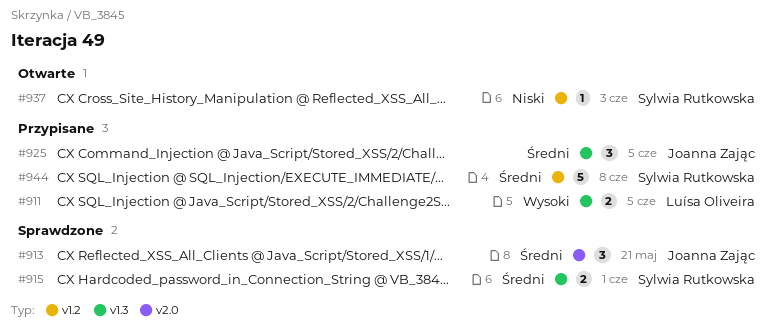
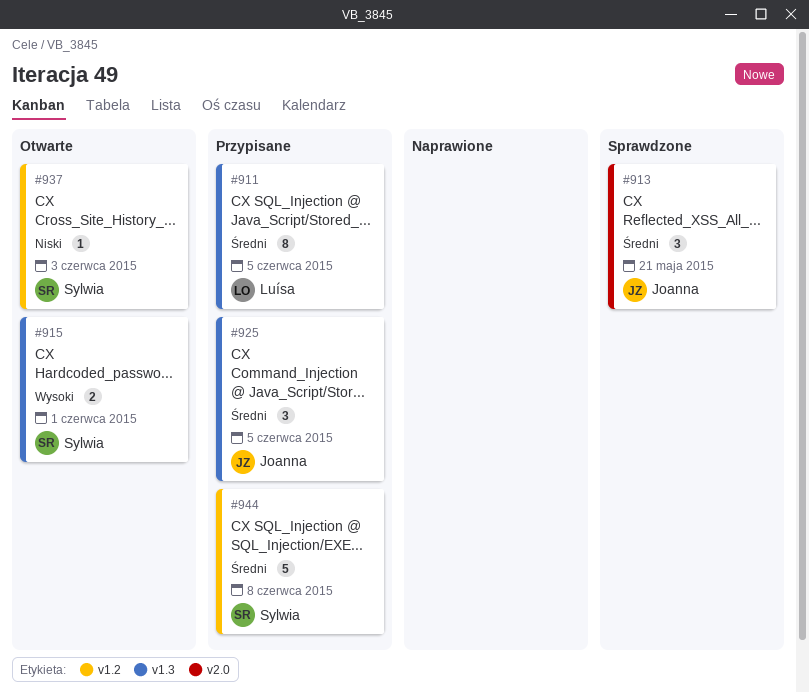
#911, priority: Wysoki -> Średni
#911, estimate: 2 -> 8
#915, status: Sprawdzone -> Otwarte
#915, priority: Średni -> Wysoki

